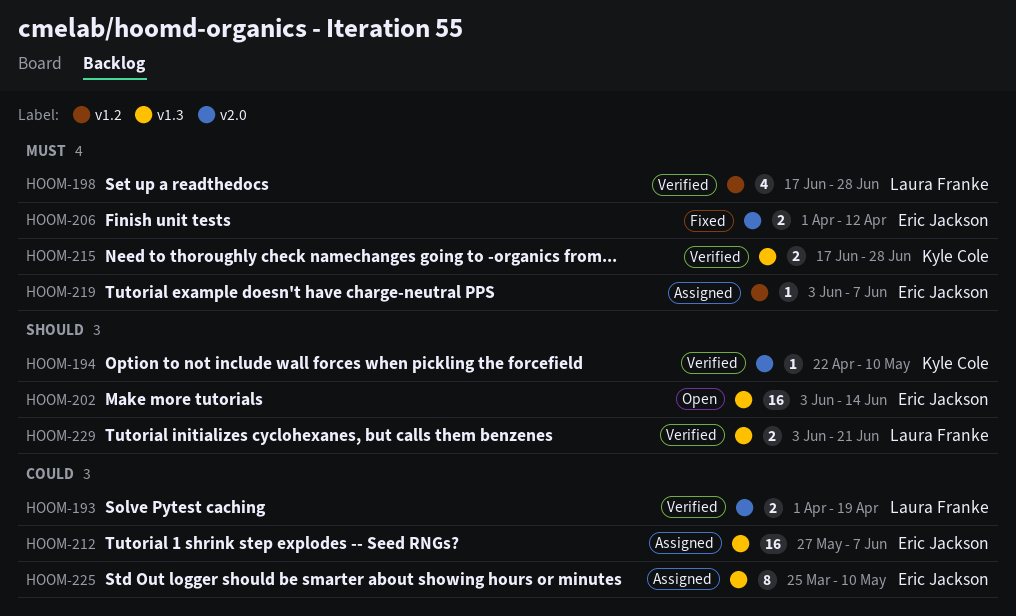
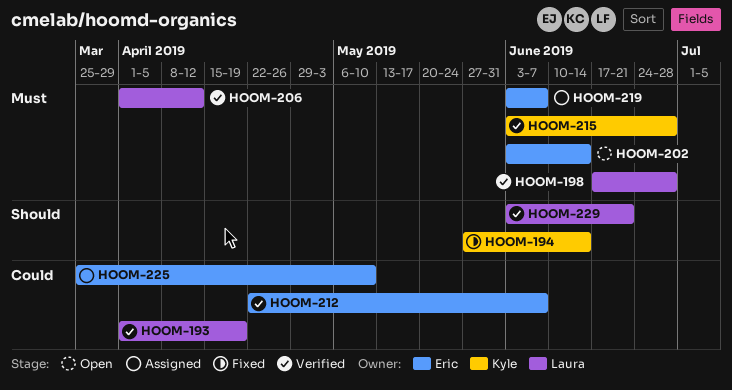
HOOM-194, status: Verified -> Fixed
HOOM-194, start: Apr 22 -> May 27
HOOM-194, due: May 10 -> Jun 14
HOOM-202, priority: Should -> Must
HOOM-206, status: Fixed -> Verified
HOOM-206, owner: Eric Jackson -> Laura Franke
HOOM-212, status: Assigned -> Verified
HOOM-212, start: May 27 -> Apr 22
HOOM-215, start: Jun 17 -> Jun 3

